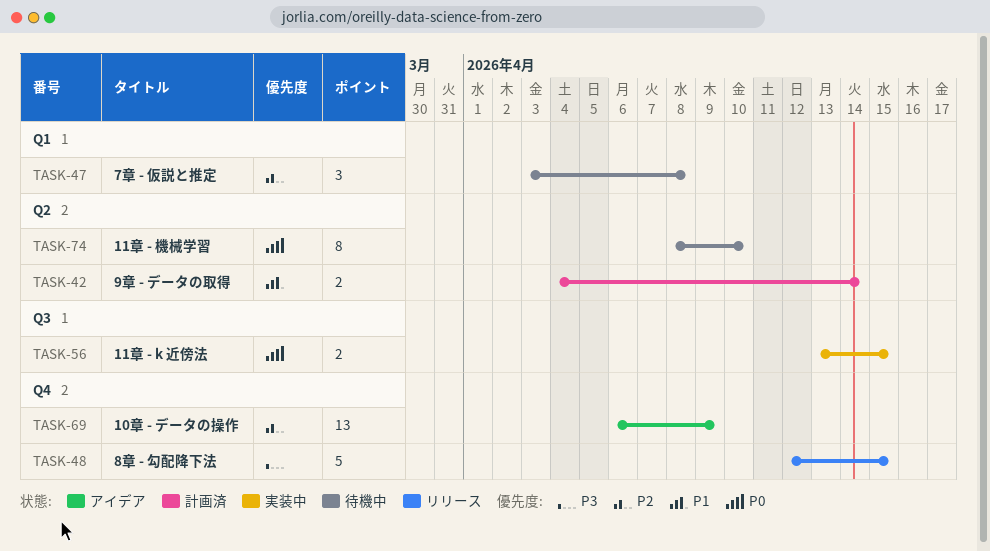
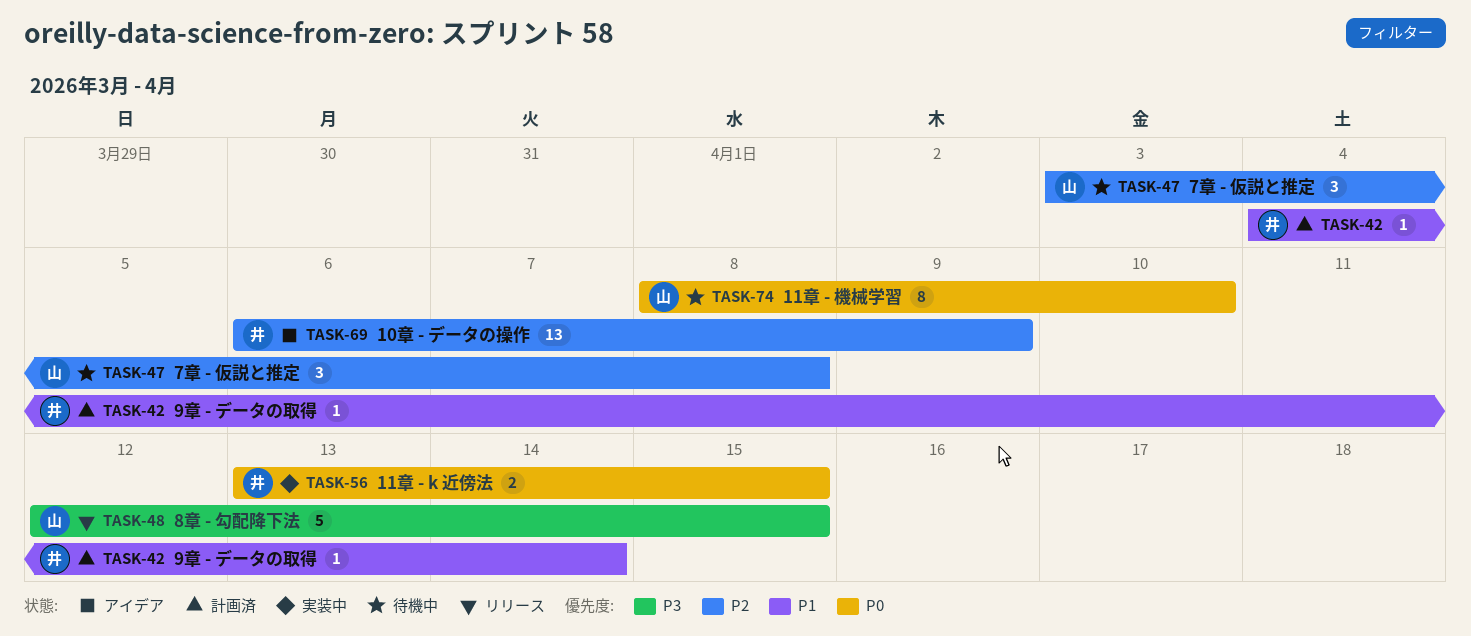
TASK-42, estimate: 2 -> 1

